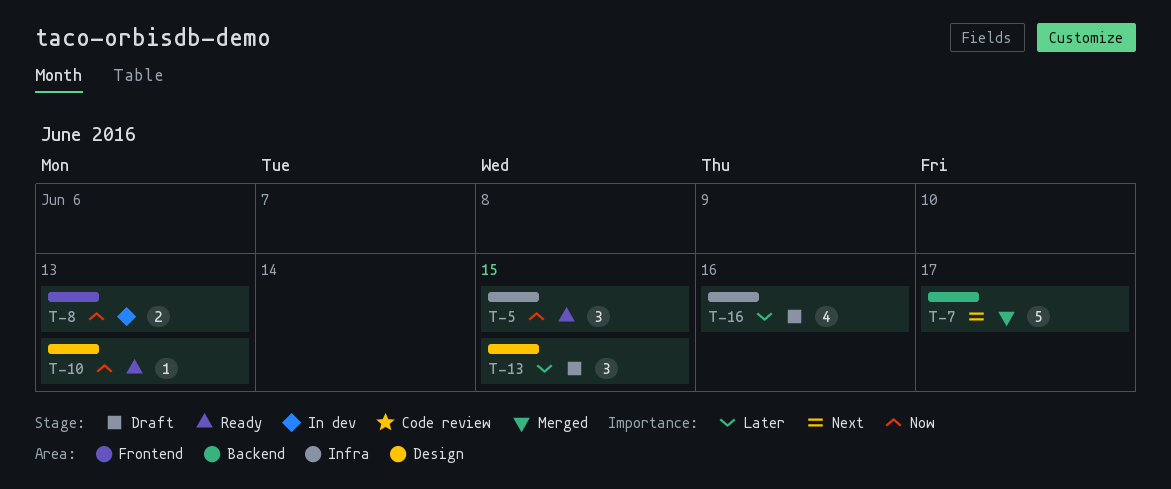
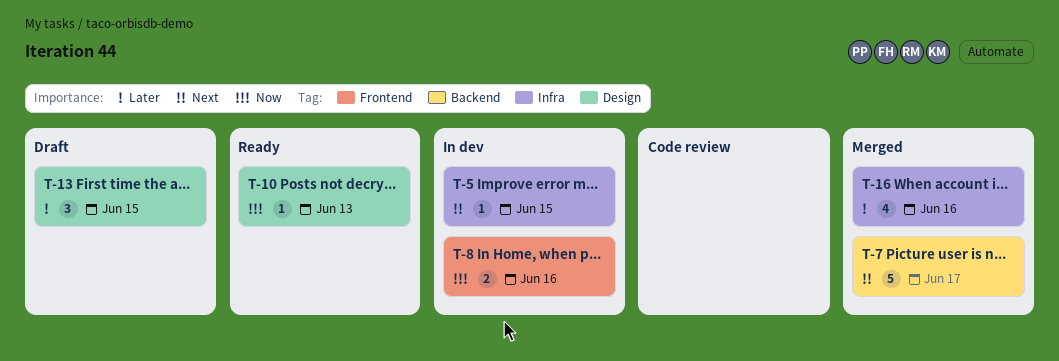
T-5, status: Ready -> In dev
T-5, priority: Now -> Next
T-5, estimate: 3 -> 1
T-8, due: Jun 13 -> Jun 16
T-16, status: Draft -> Merged

